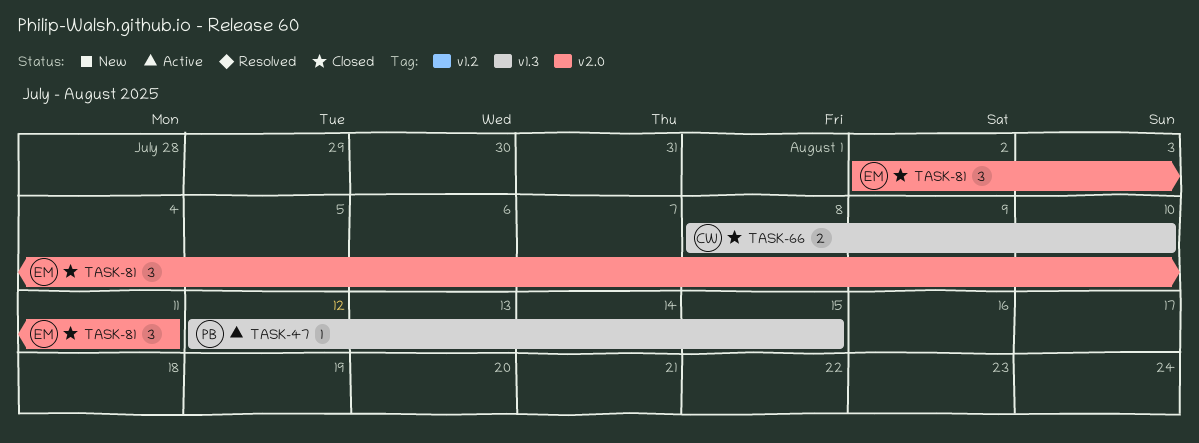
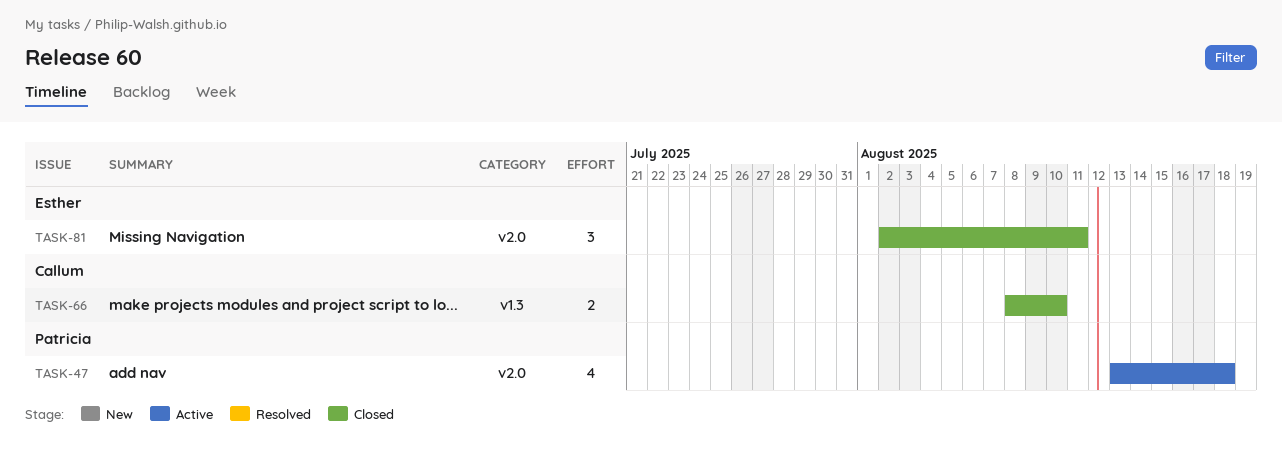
TASK-47, label: v1.3 -> v2.0
TASK-47, estimate: 1 -> 4
TASK-47, start: Aug 12 -> Aug 13
TASK-47, due: Aug 15 -> Aug 18

